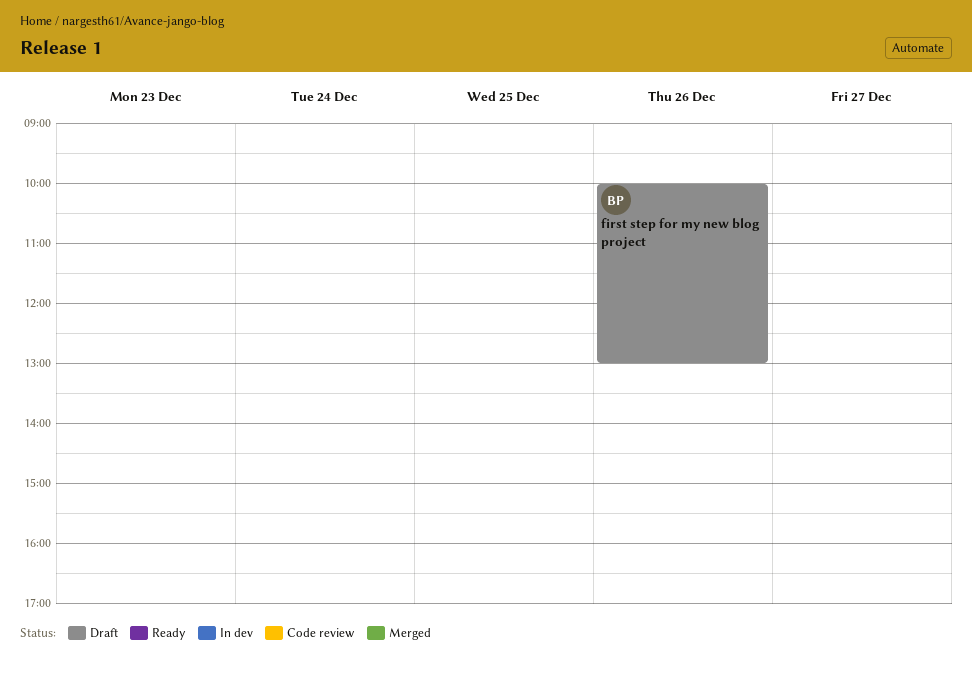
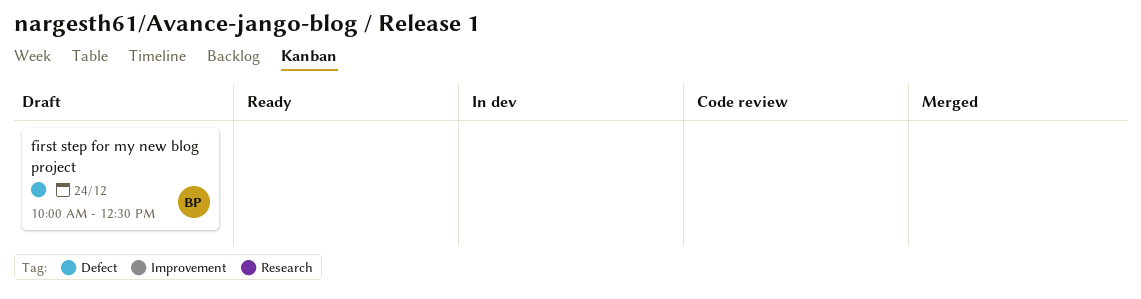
first step for my new blog project, day: Dec 26 -> Dec 24
first step for my new blog project, ends: 13:00 -> 12:30

